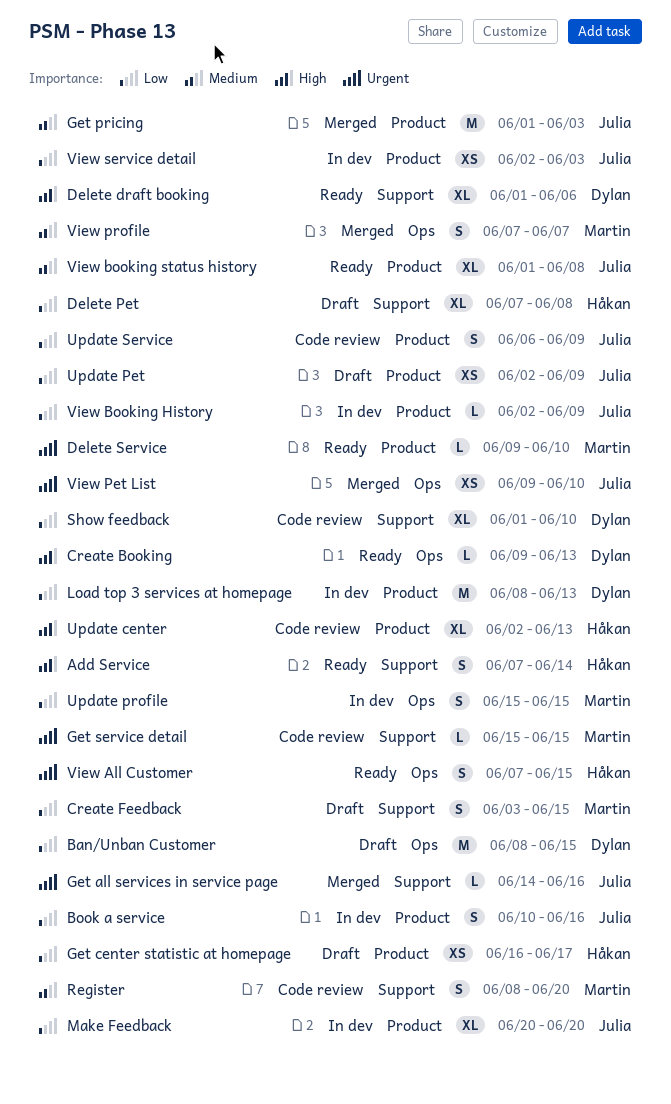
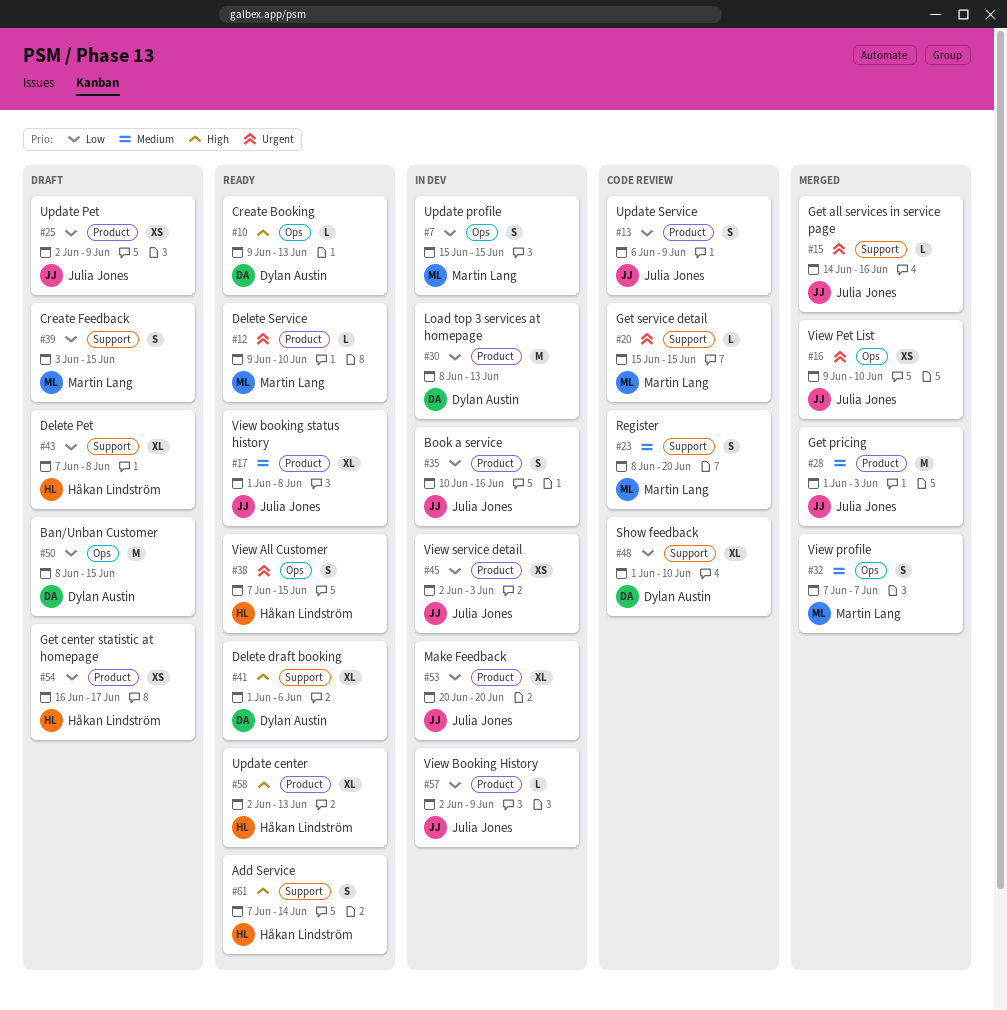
Update center, status: Code review -> Ready

